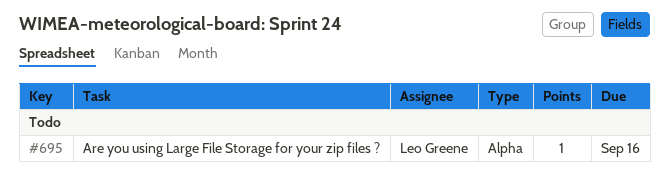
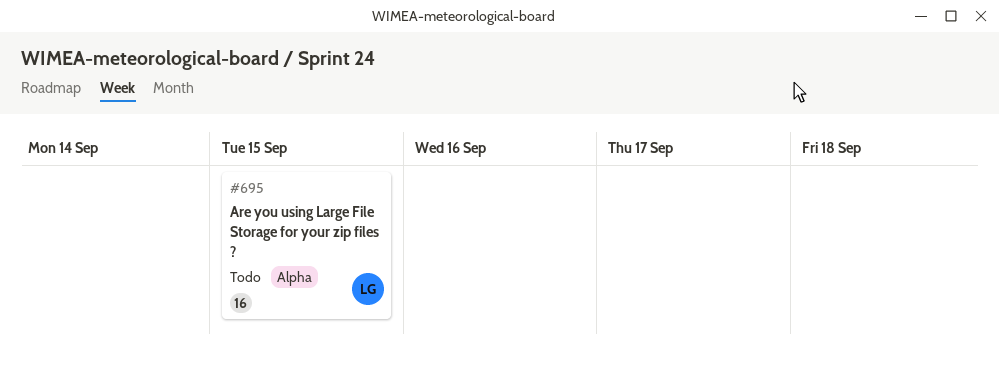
#695, estimate: 1 -> 16
#695, due: Sep 16 -> Sep 15

